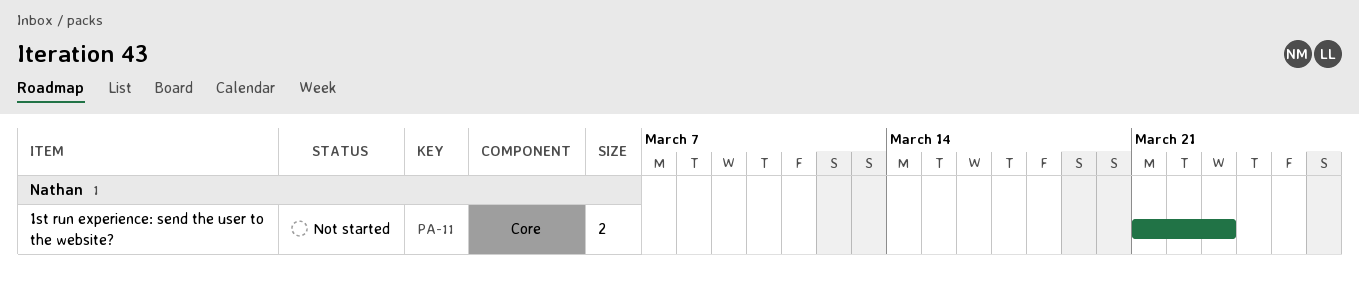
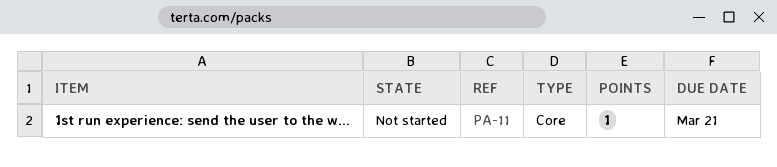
PA-11, estimate: 2 -> 1
PA-11, due: Mar 23 -> Mar 21

